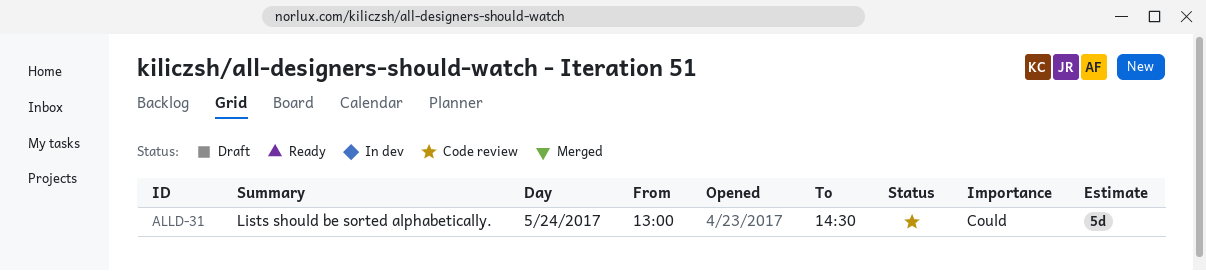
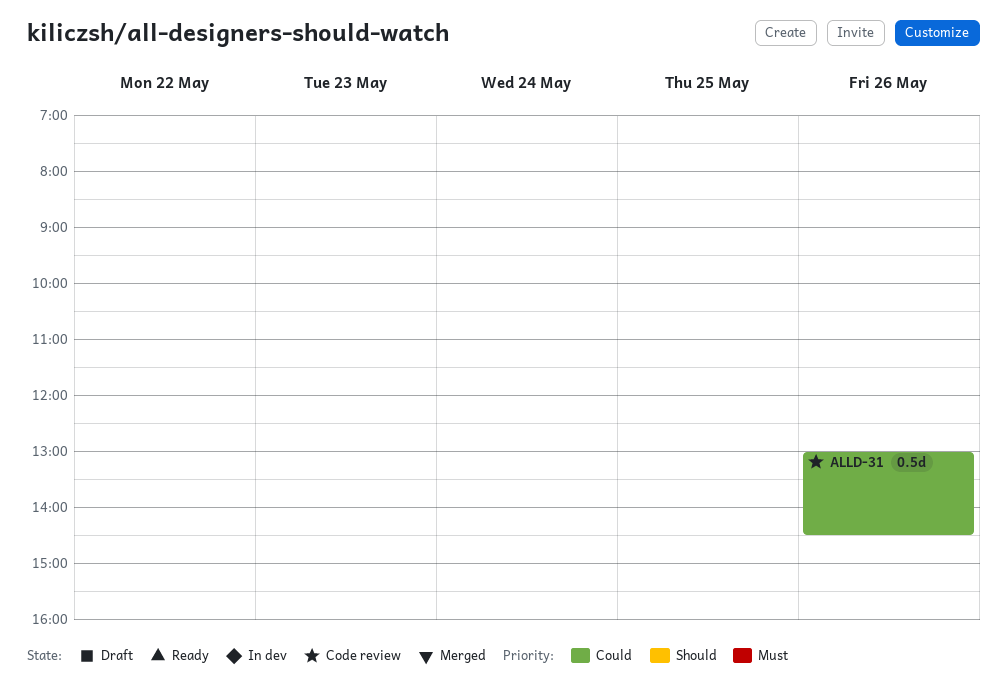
ALLD-31, estimate: 5d -> 0.5d
ALLD-31, day: May 24 -> May 26

